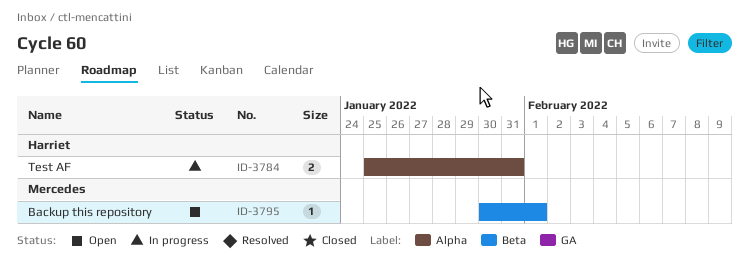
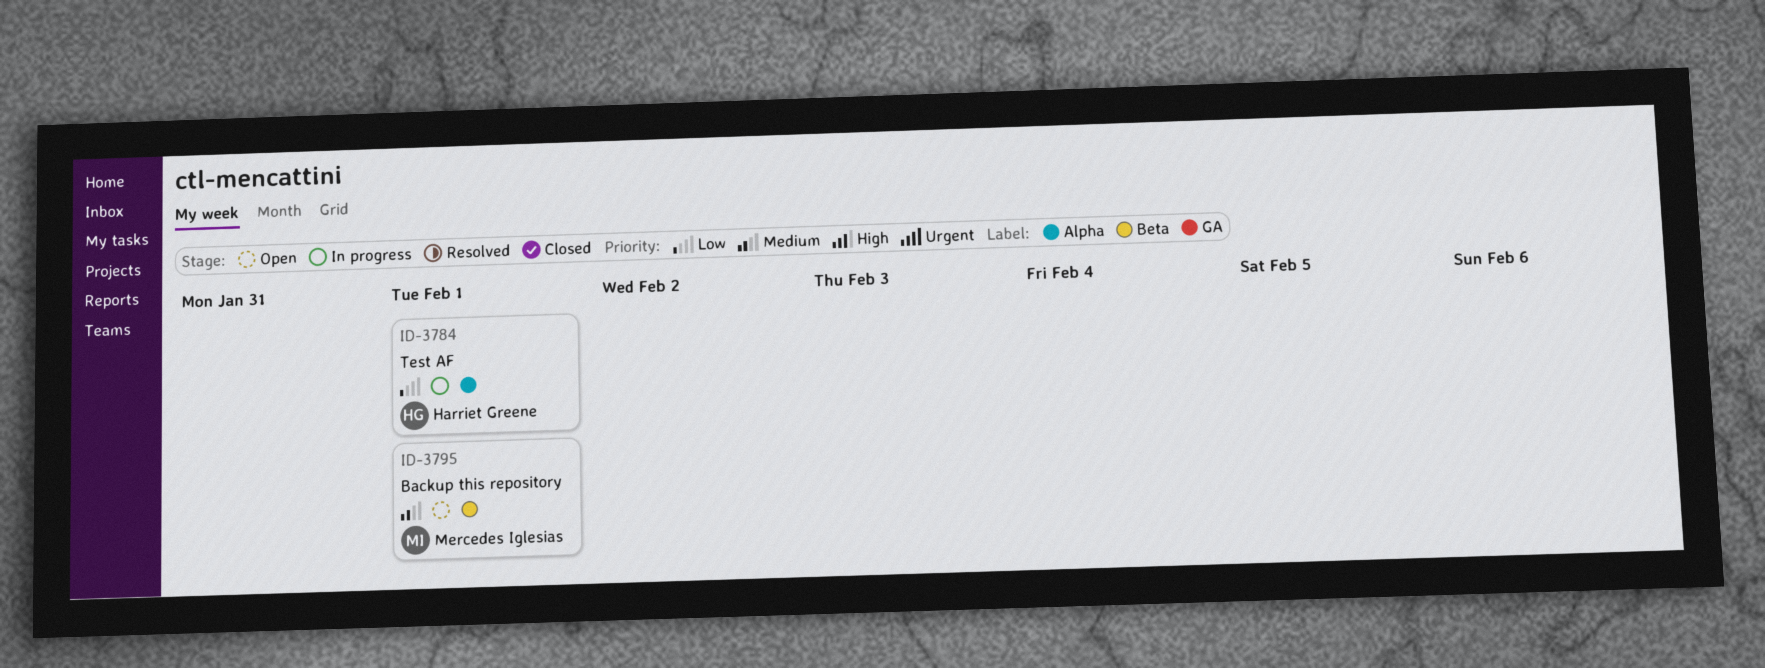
ID-3784, due: Jan 31 -> Feb 1

